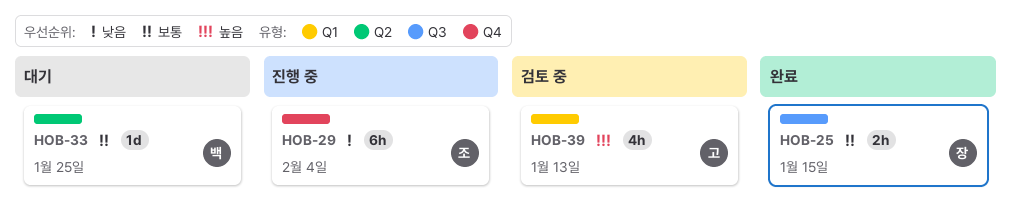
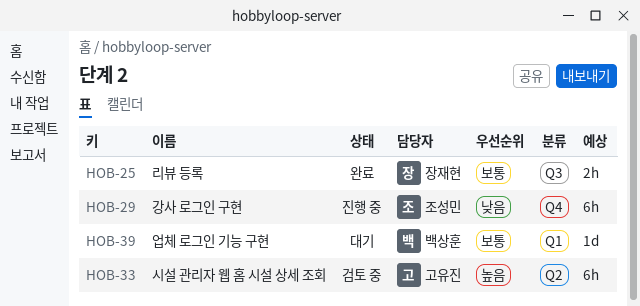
HOB-33, status: 대기 -> 검토 중
HOB-33, owner: 백상훈 -> 고유진
HOB-33, priority: 보통 -> 높음
HOB-33, estimate: 1d -> 6h
HOB-39, status: 검토 중 -> 대기
HOB-39, owner: 고유진 -> 백상훈
HOB-39, priority: 높음 -> 보통
HOB-39, estimate: 4h -> 1d

